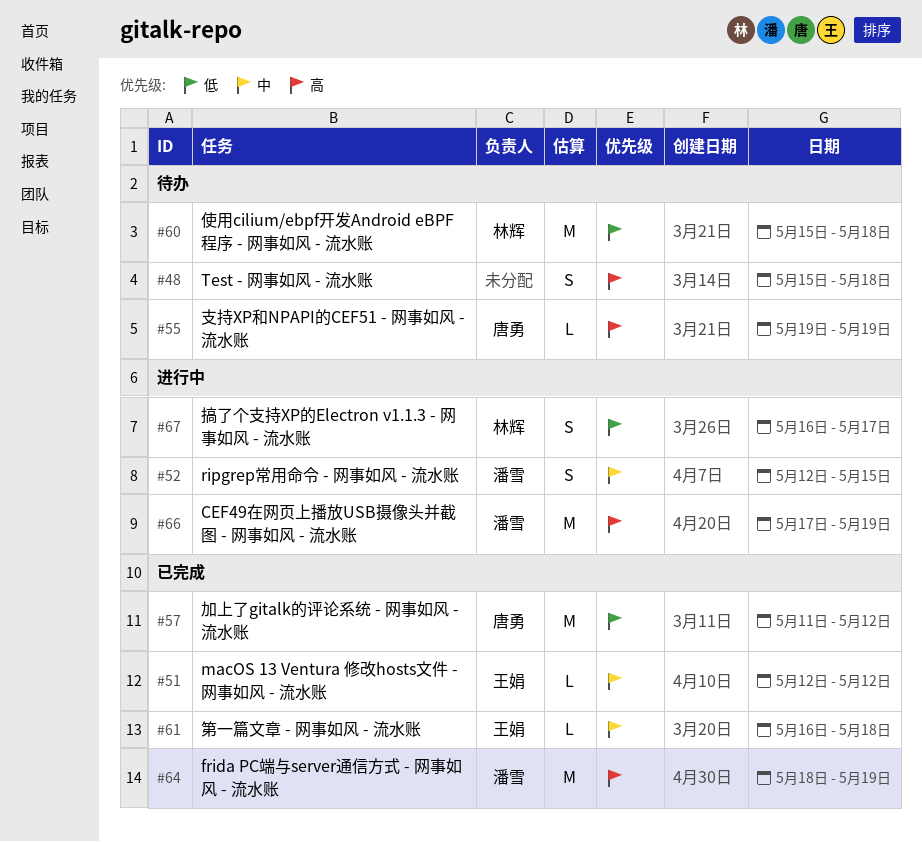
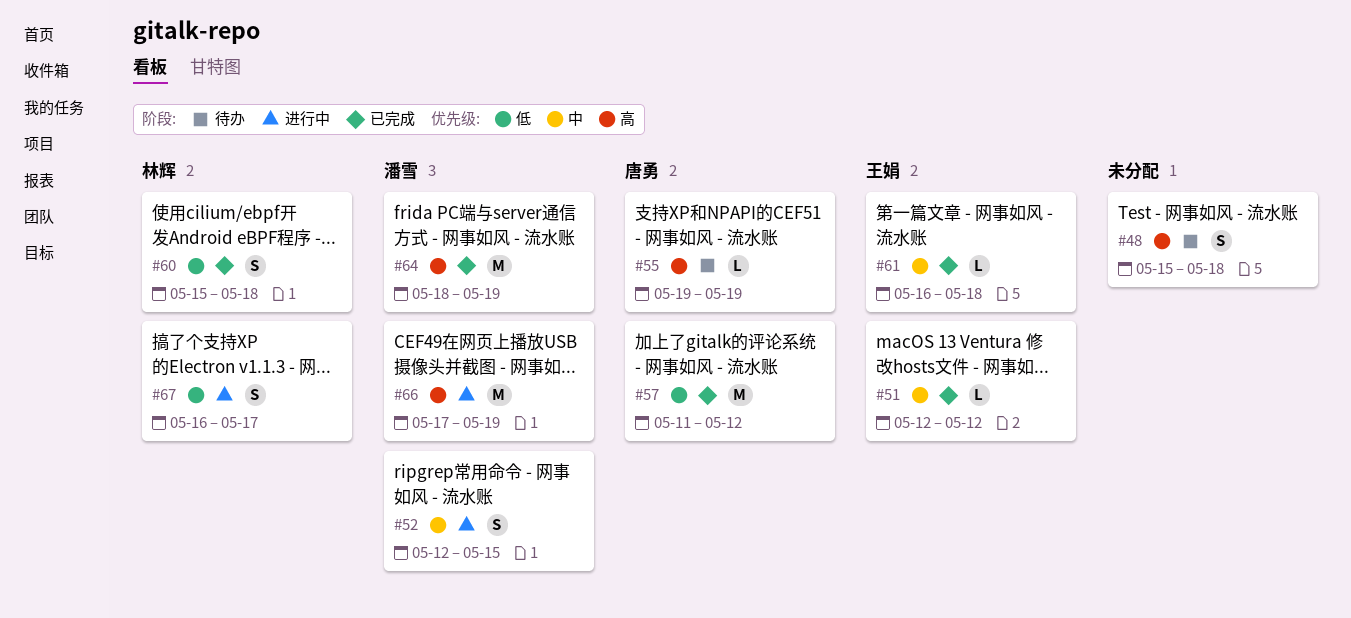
#60, status: 待办 -> 已完成
#60, estimate: M -> S

